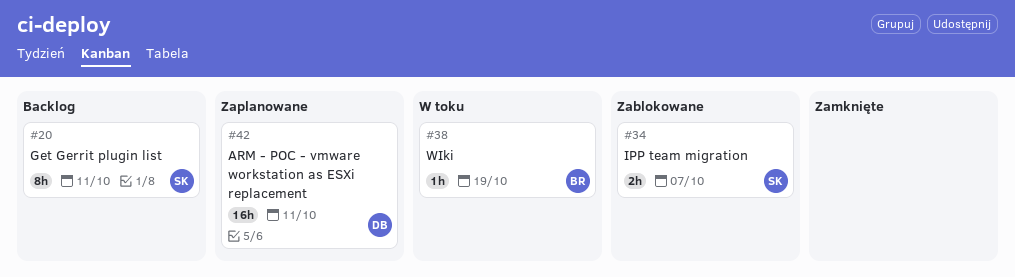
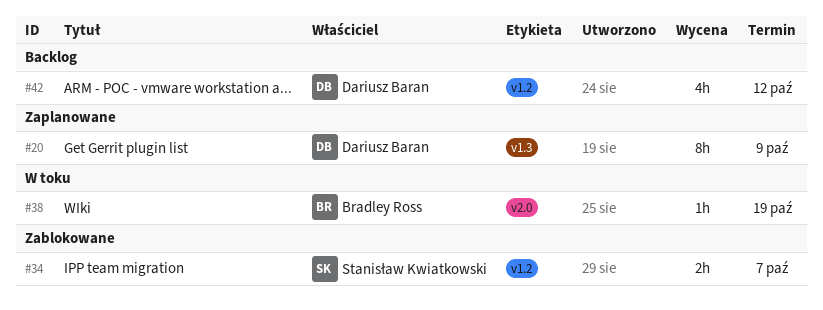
#20, status: Backlog -> Zaplanowane
#20, owner: Stanisław Kwiatkowski -> Dariusz Baran
#20, due: Oct 11 -> Oct 9
#42, status: Zaplanowane -> Backlog
#42, estimate: 16h -> 4h
#42, due: Oct 11 -> Oct 12

